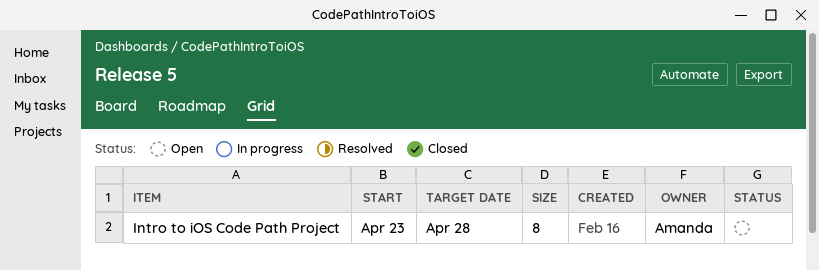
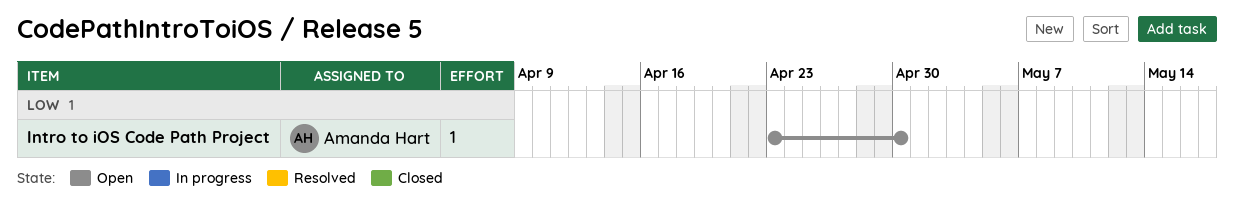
Intro to iOS Code Path Project, estimate: 8 -> 1
Intro to iOS Code Path Project, due: Apr 28 -> Apr 30

